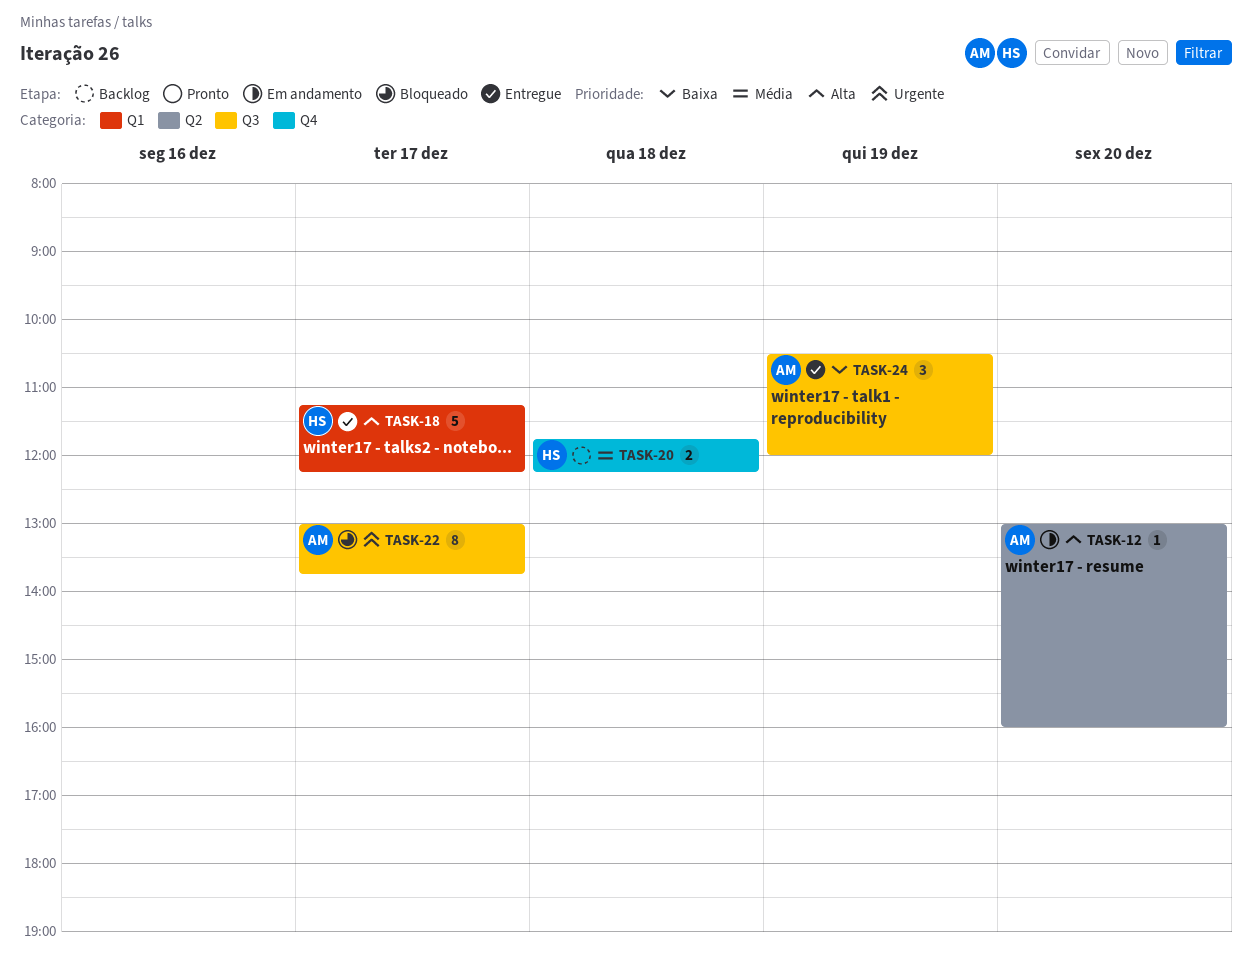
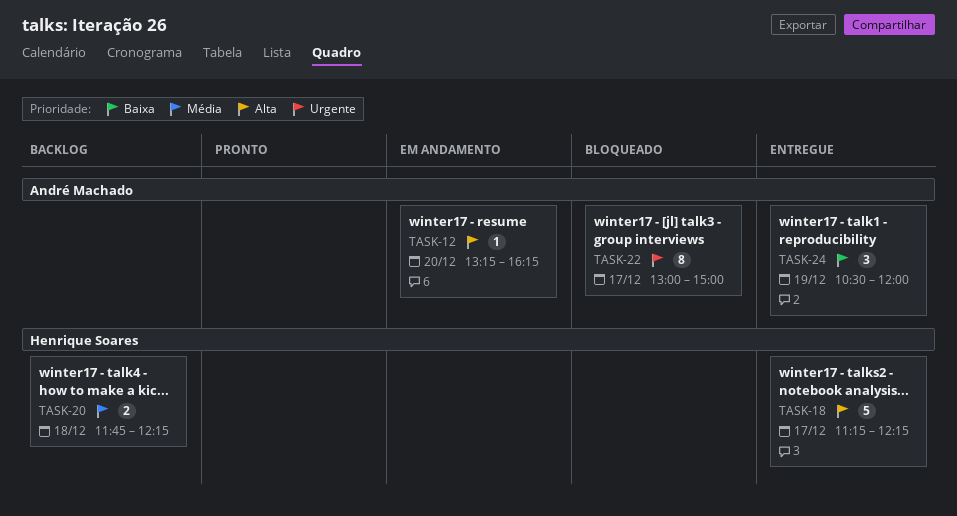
TASK-12, begins: 13:00 -> 13:15
TASK-12, ends: 16:00 -> 16:15
TASK-22, ends: 13:45 -> 15:00

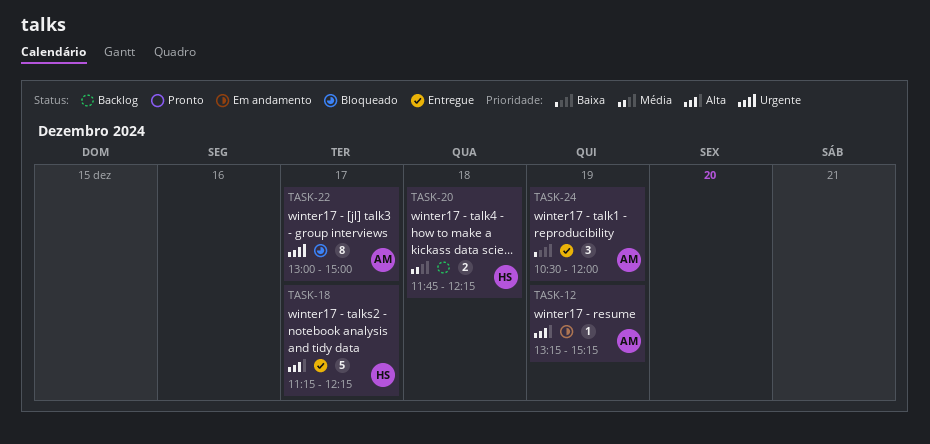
TASK-12, day: Dec 20 -> Dec 19
TASK-12, ends: 16:15 -> 15:15

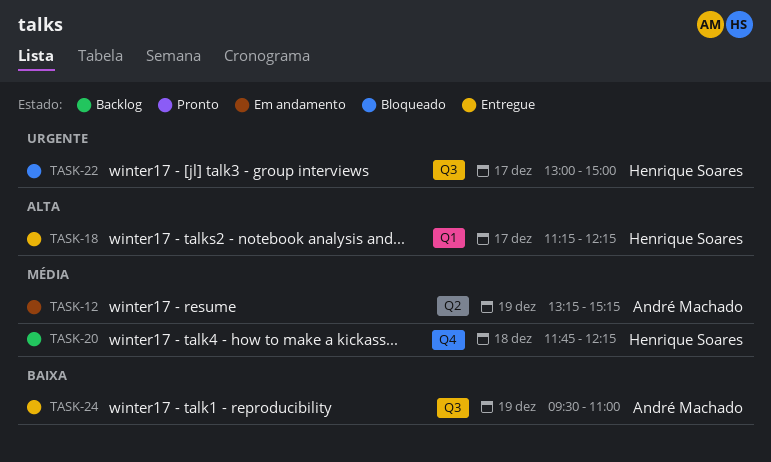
TASK-12, priority: Alta -> Média
TASK-22, owner: André Machado -> Henrique Soares
TASK-24, begins: 10:30 -> 09:30
TASK-24, ends: 12:00 -> 11:00

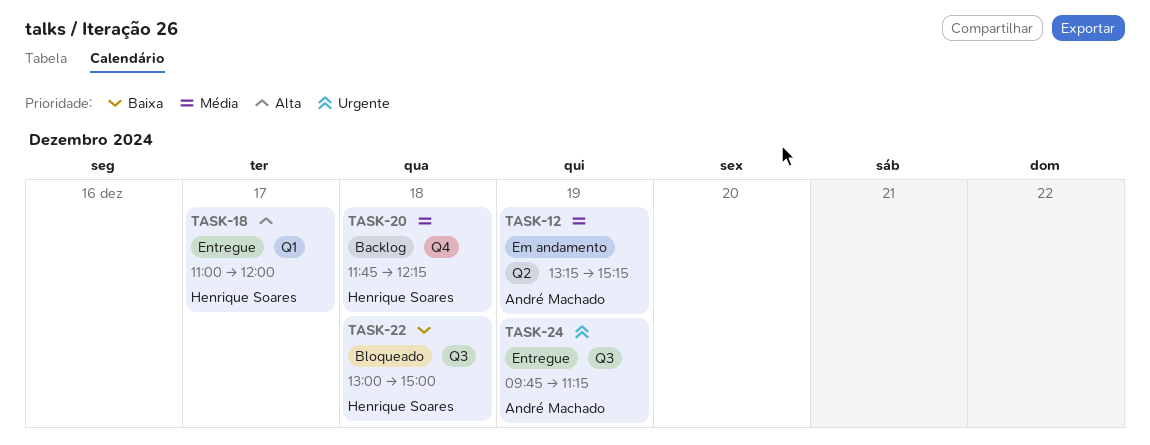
TASK-18, begins: 11:15 -> 11:00
TASK-18, ends: 12:15 -> 12:00
TASK-22, priority: Urgente -> Baixa
TASK-22, day: Dec 17 -> Dec 18
TASK-24, priority: Baixa -> Urgente
TASK-24, begins: 09:30 -> 09:45
TASK-24, ends: 11:00 -> 11:15

